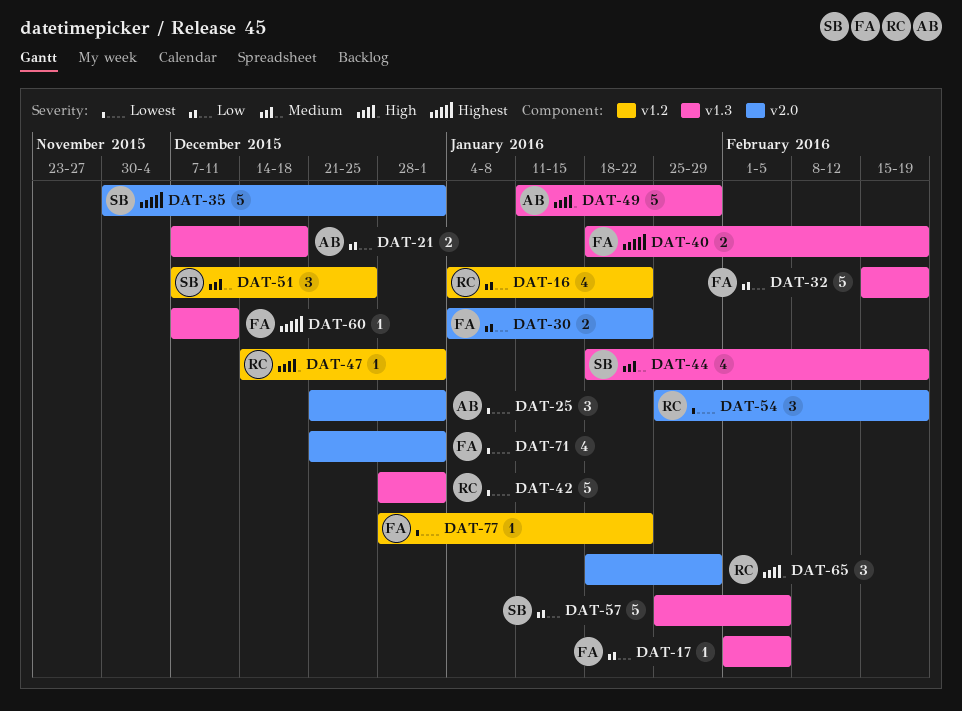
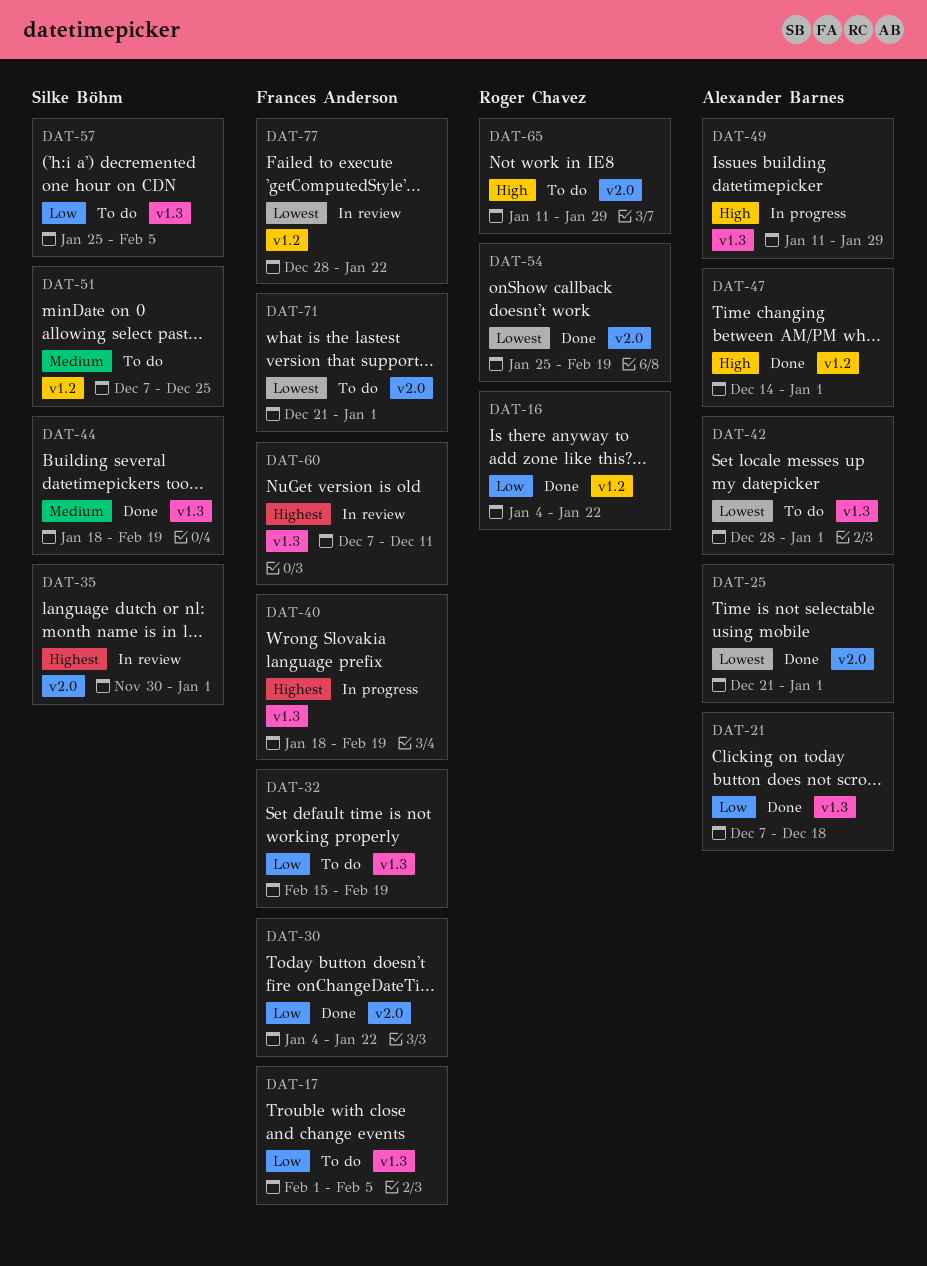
DAT-42, owner: Roger Chavez -> Alexander Barnes
DAT-47, owner: Roger Chavez -> Alexander Barnes
DAT-65, start: Jan 18 -> Jan 11

